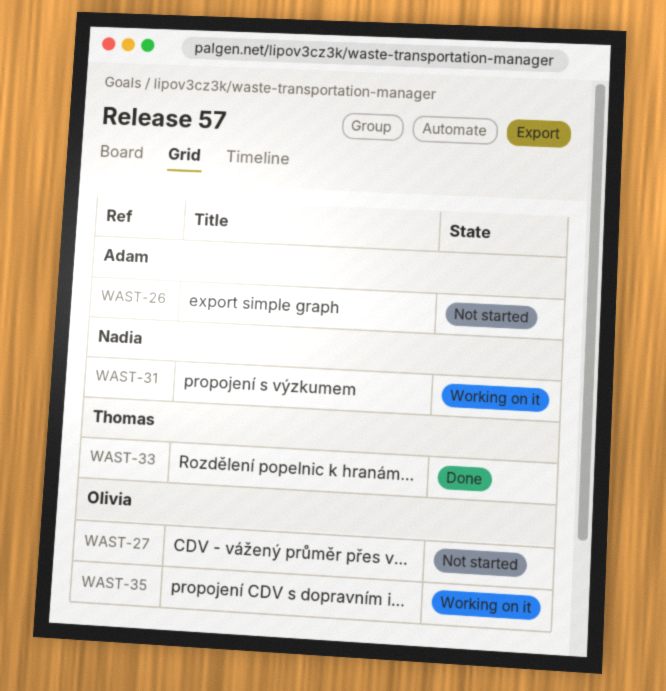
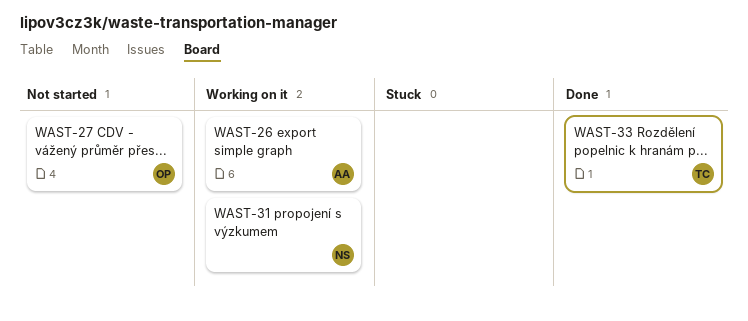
WAST-26, status: Not started -> Working on it
WAST-35: present -> none

